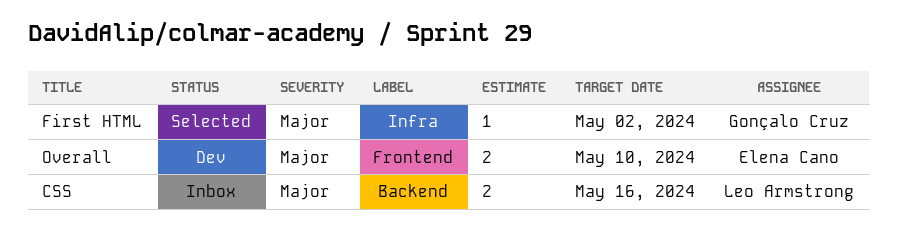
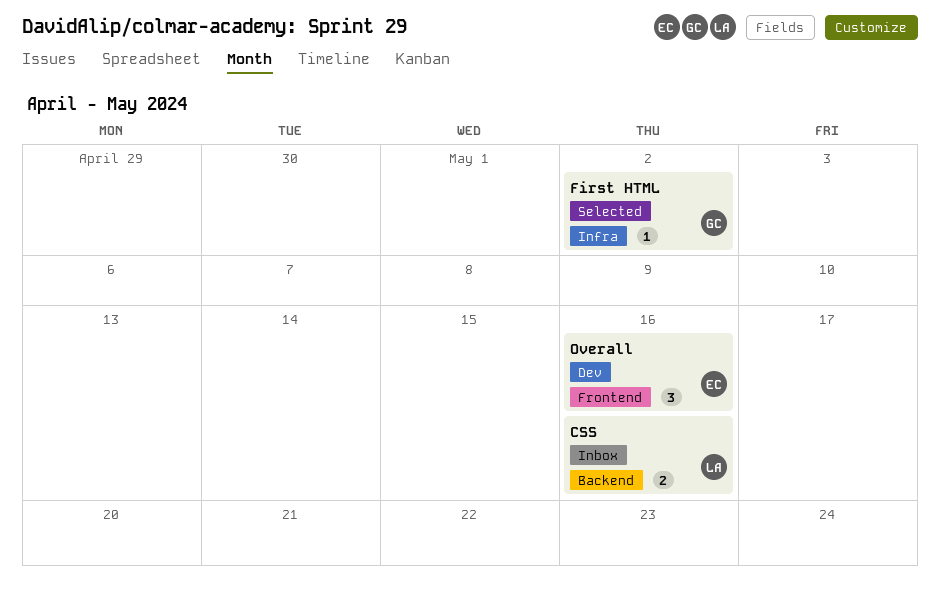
Overall, estimate: 2 -> 3
Overall, due: May 10 -> May 16

